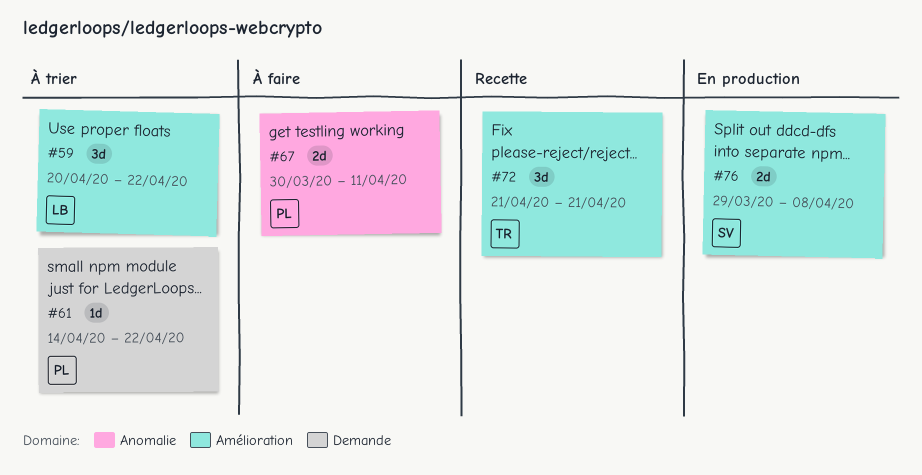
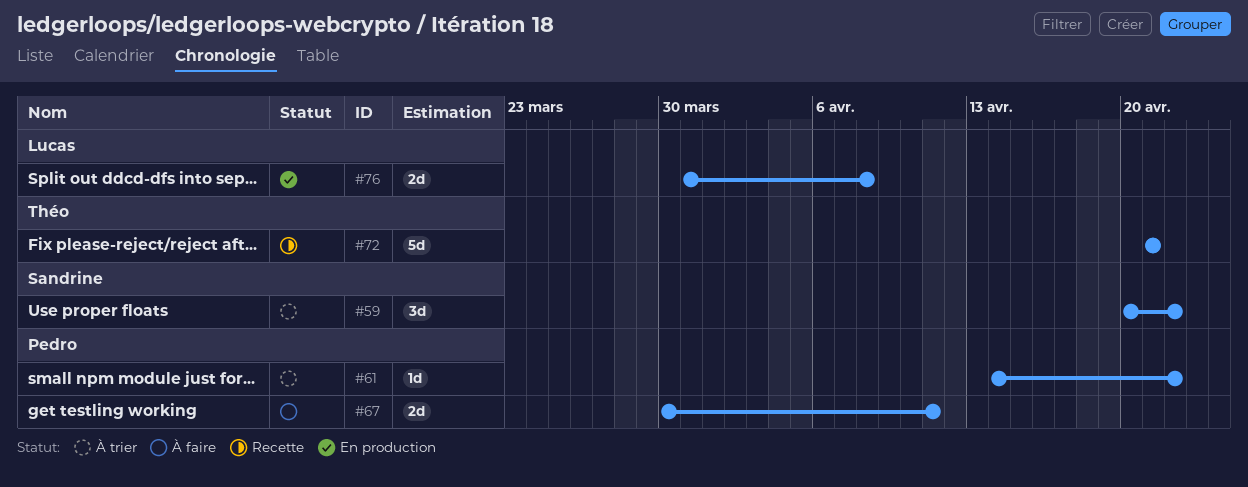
#59, owner: Lucas -> Sandrine
#72, estimate: 3d -> 5d
#76, owner: Sandrine -> Lucas
#76, start: Mar 29 -> Mar 31

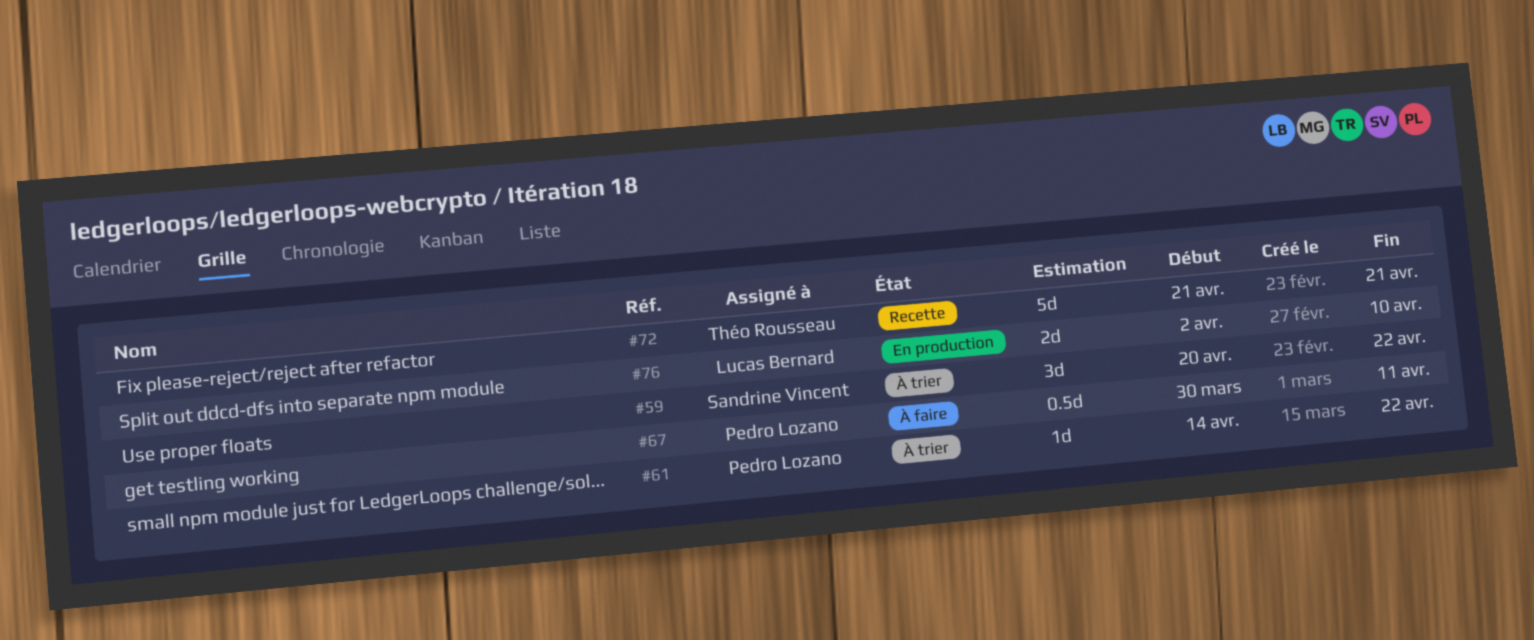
#67, estimate: 2d -> 0.5d
#76, start: Mar 31 -> Apr 2
#76, due: Apr 8 -> Apr 10

